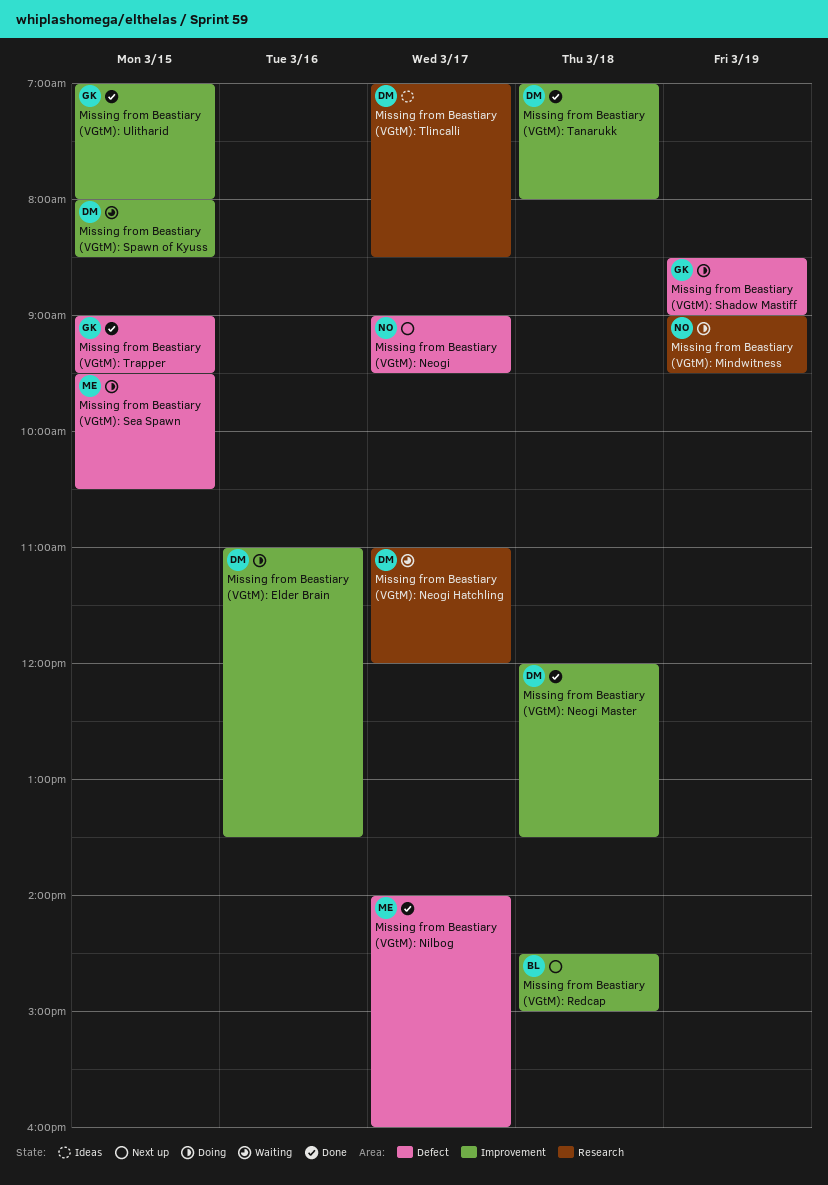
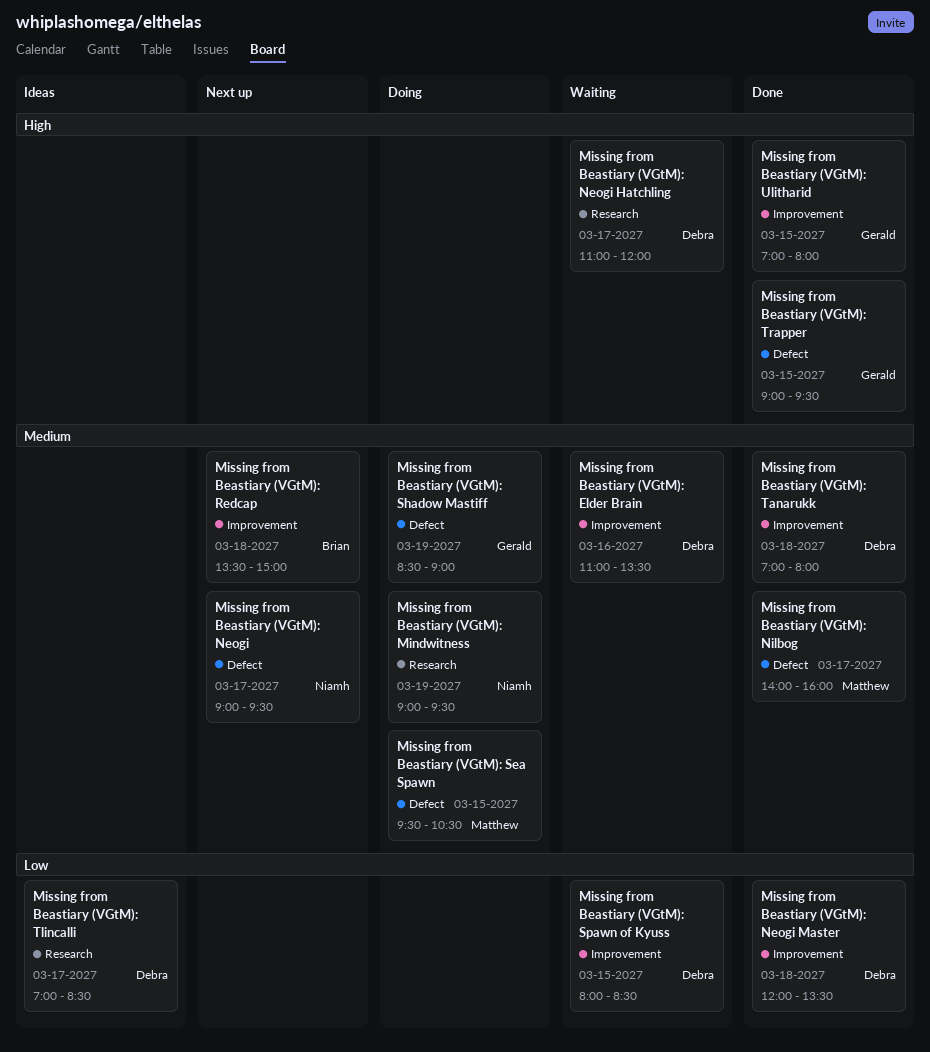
Missing from Beastiary (VGtM): Elder Brain, status: Doing -> Waiting
Missing from Beastiary (VGtM): Redcap, begins: 14:30 -> 13:30

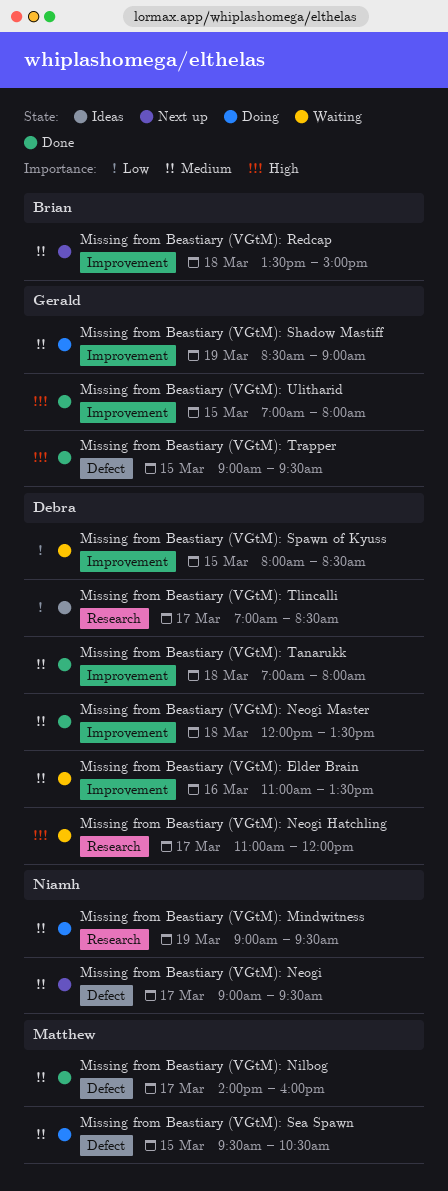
Missing from Beastiary (VGtM): Neogi Master, priority: Low -> Medium
Missing from Beastiary (VGtM): Shadow Mastiff, label: Defect -> Improvement

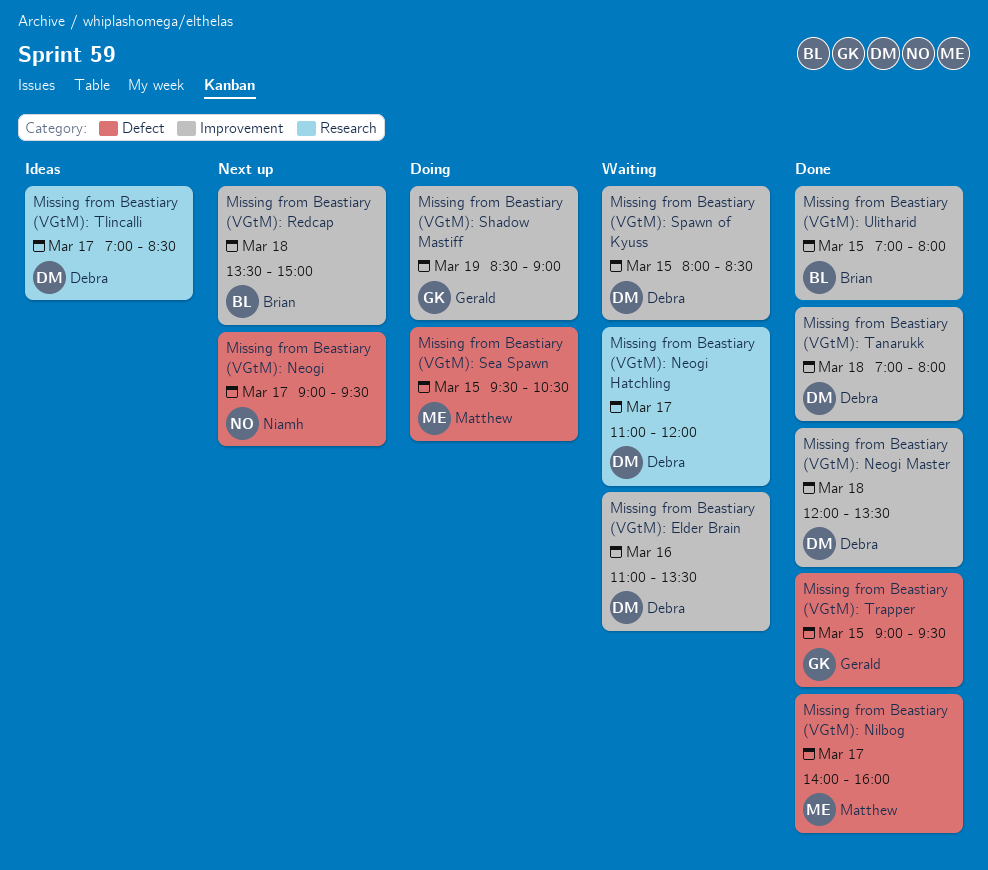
Missing from Beastiary (VGtM): Mindwitness: present -> none
Missing from Beastiary (VGtM): Ulitharid, owner: Gerald -> Brian

